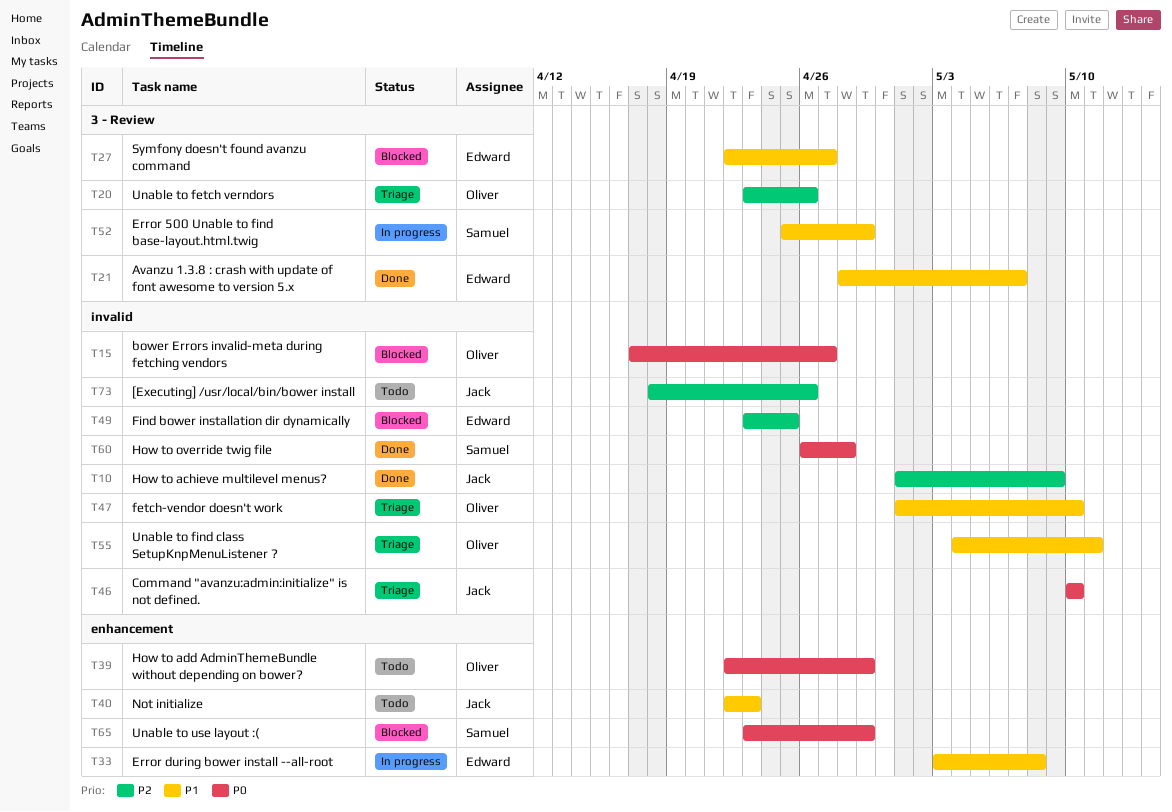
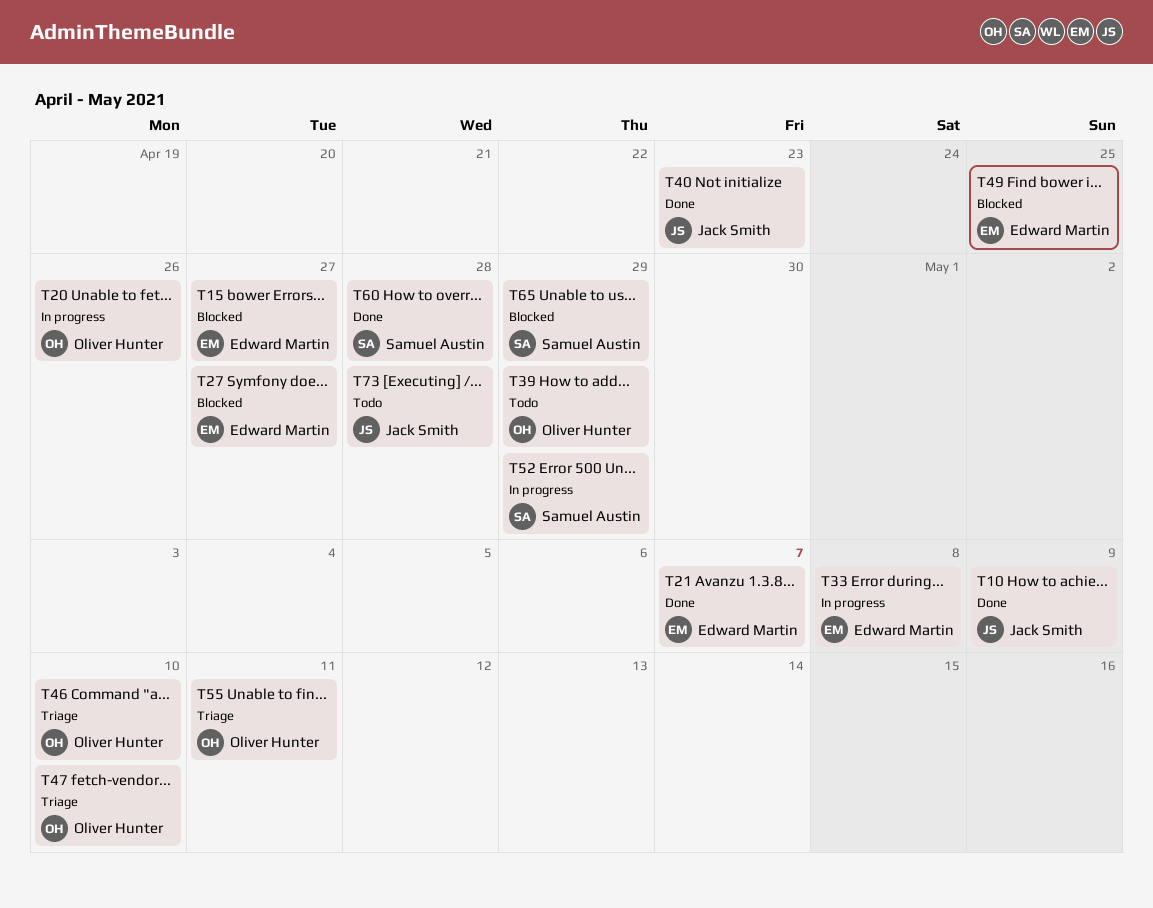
T15, owner: Oliver Hunter -> Edward Martin
T20, status: Triage -> In progress
T40, status: Todo -> Done
T46, owner: Jack Smith -> Oliver Hunter
T73, due: Apr 26 -> Apr 28

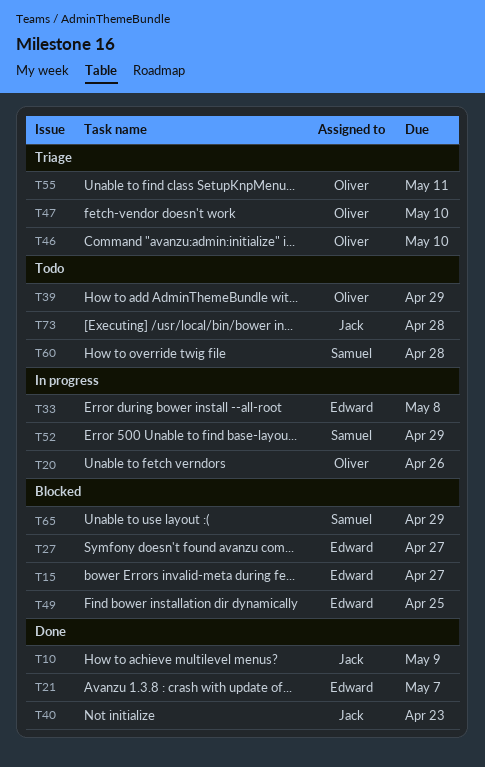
T60, status: Done -> Todo

